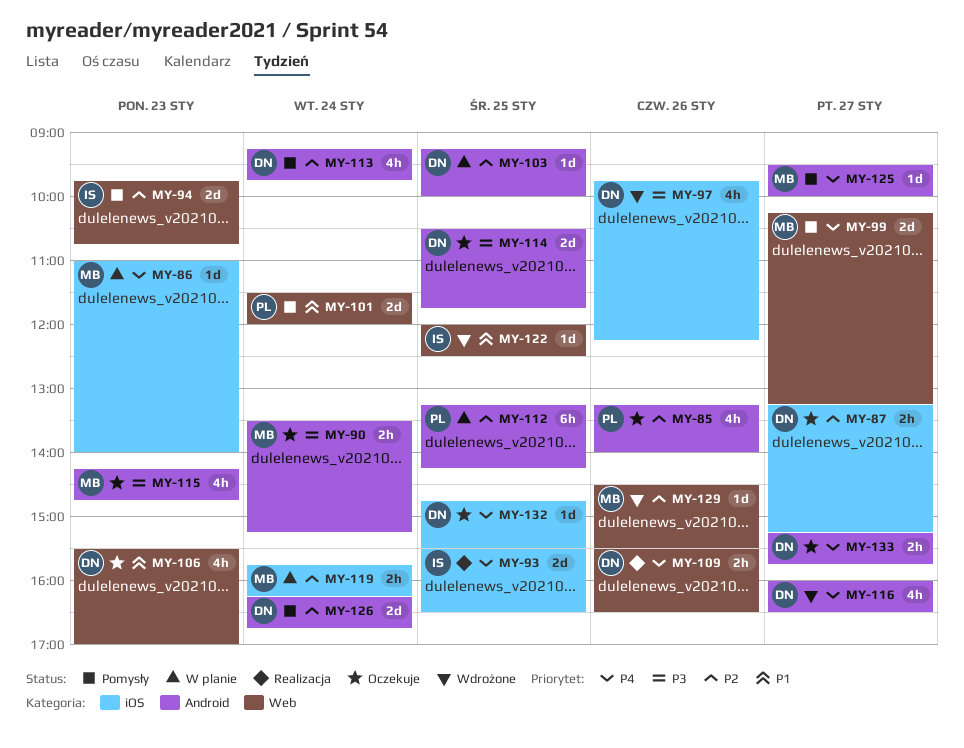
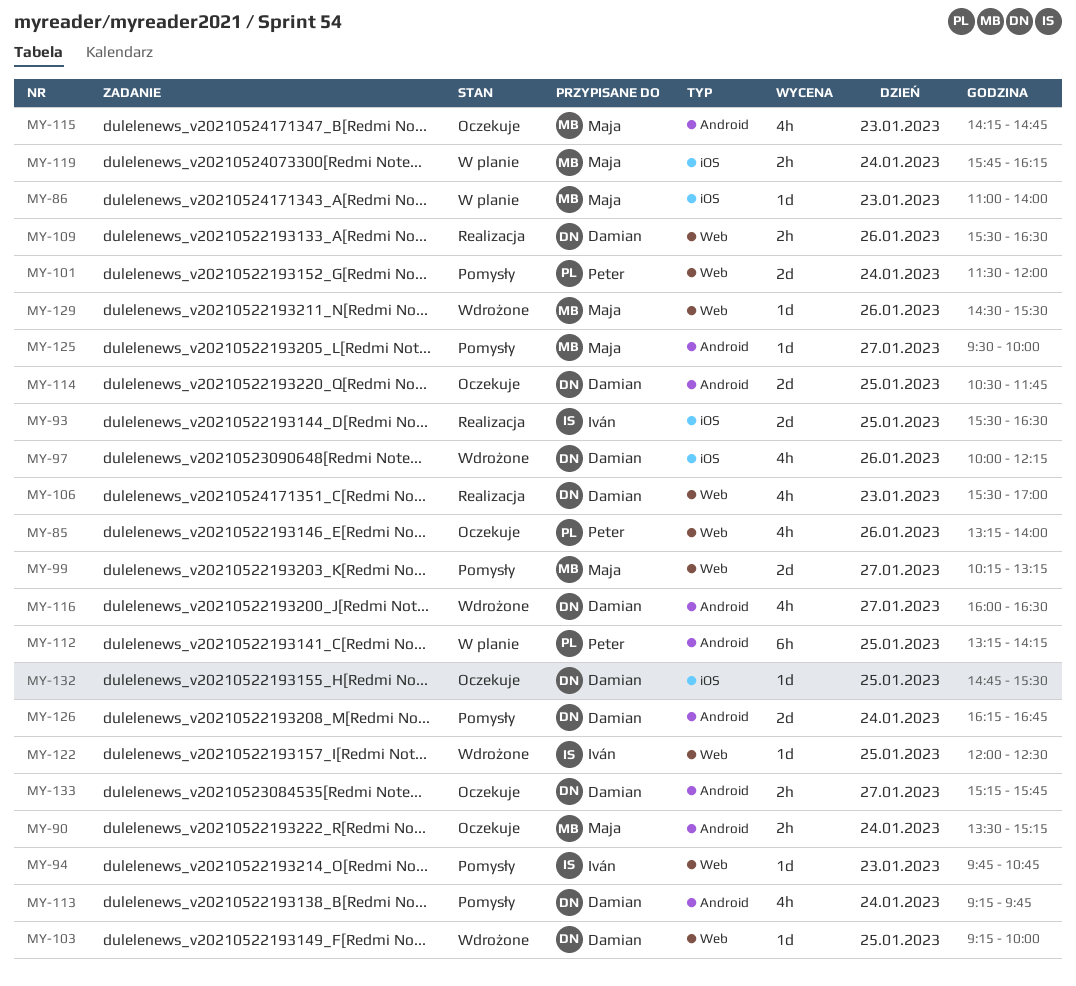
MY-85, label: Android -> Web
MY-87: present -> none
MY-94, estimate: 2d -> 1d
MY-97, begins: 09:45 -> 10:00
MY-103, status: W planie -> Wdrożone
MY-103, label: Android -> Web
MY-106, status: Oczekuje -> Realizacja

